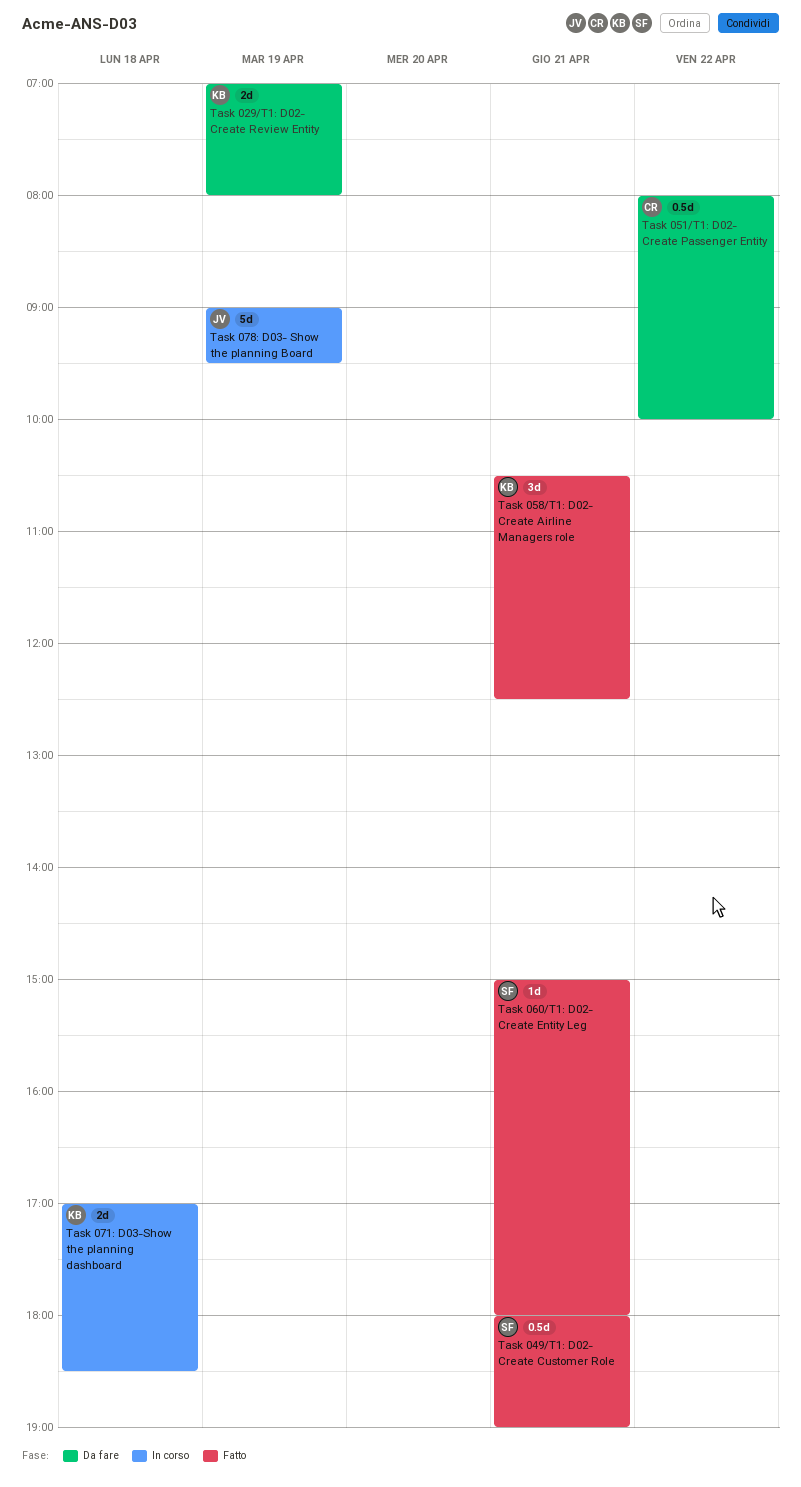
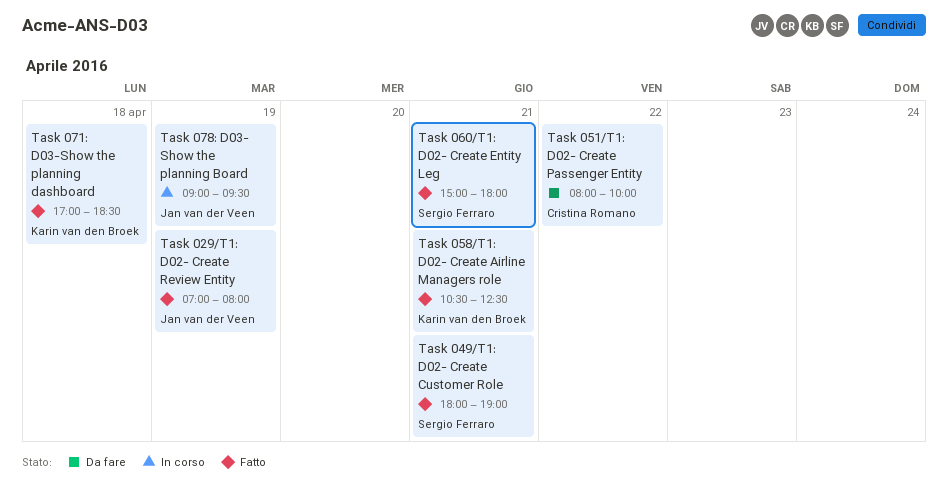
Task 029/T1: D02- Create Review Entity, status: Da fare -> Fatto
Task 029/T1: D02- Create Review Entity, owner: Karin van den Broek -> Jan van der Veen
Task 071: D03-Show the planning dashboard, status: In corso -> Fatto

